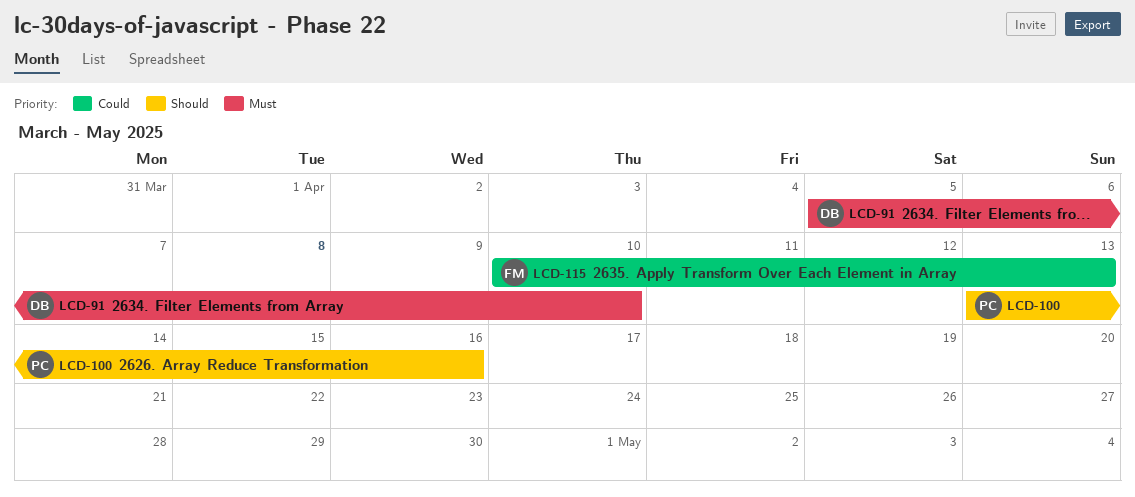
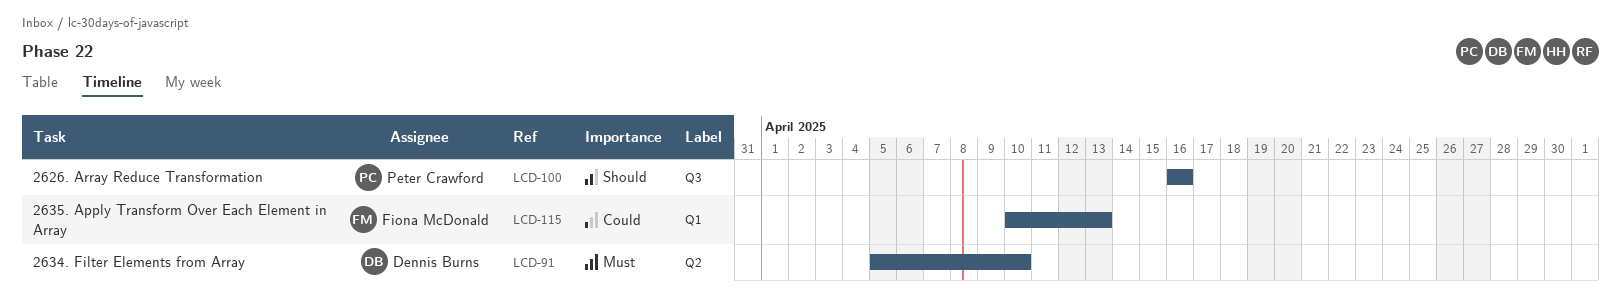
LCD-100, start: Apr 13 -> Apr 16

